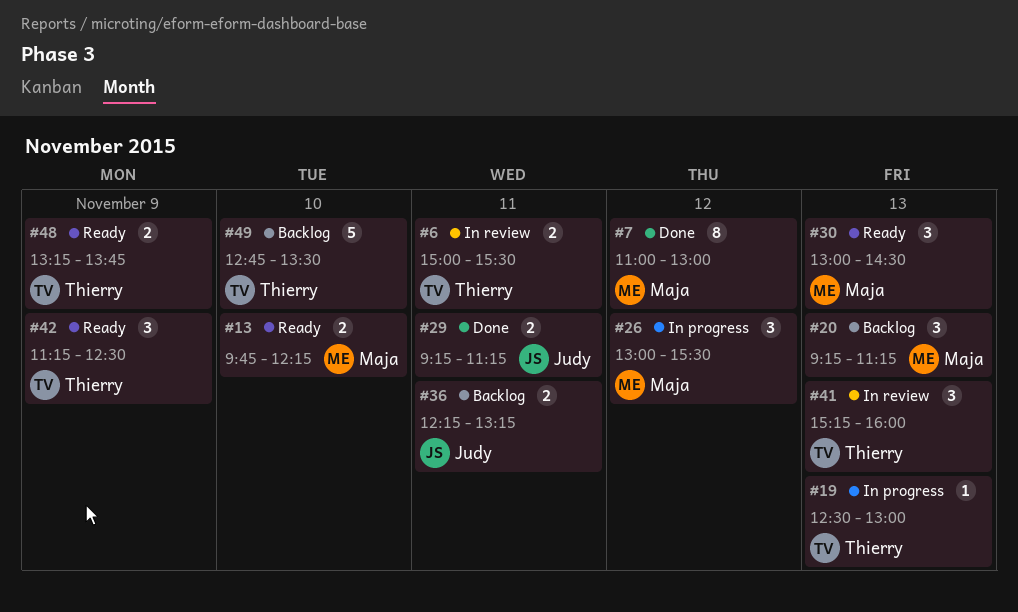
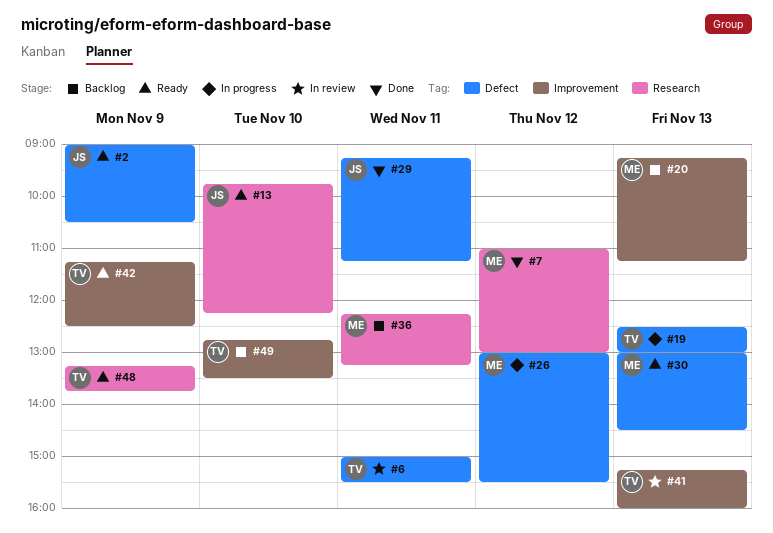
#2: none -> present
#13, owner: Maja -> Judy
#36, owner: Judy -> Maja

